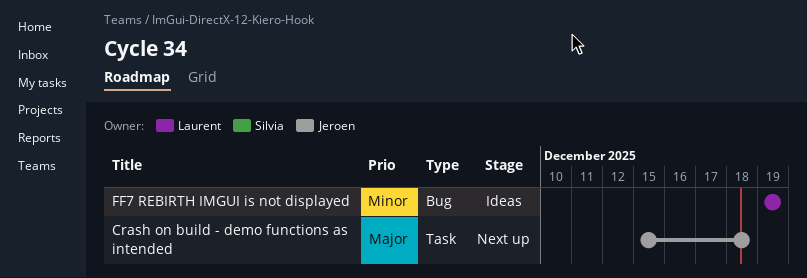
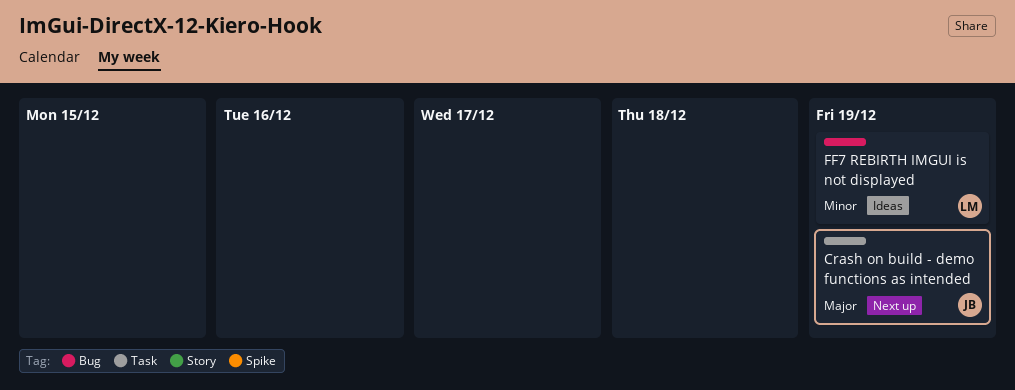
Crash on build - demo functions as intended, due: Dec 18 -> Dec 19

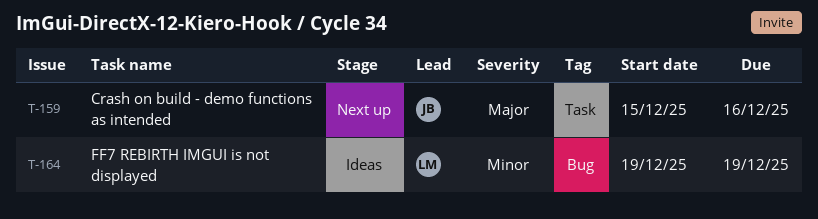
Crash on build - demo functions as intended, due: Dec 19 -> Dec 16

